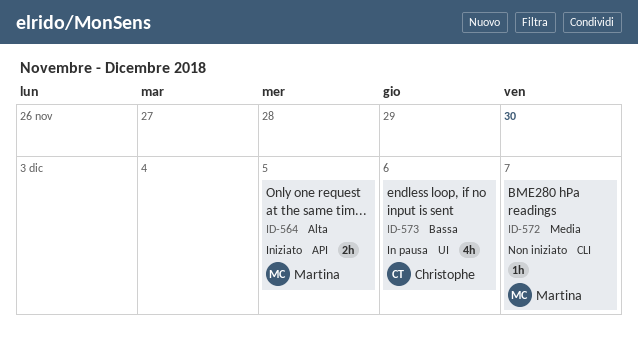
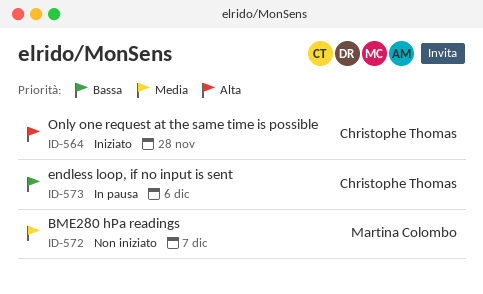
ID-564, owner: Martina Colombo -> Christophe Thomas
ID-564, due: Dec 5 -> Nov 28

